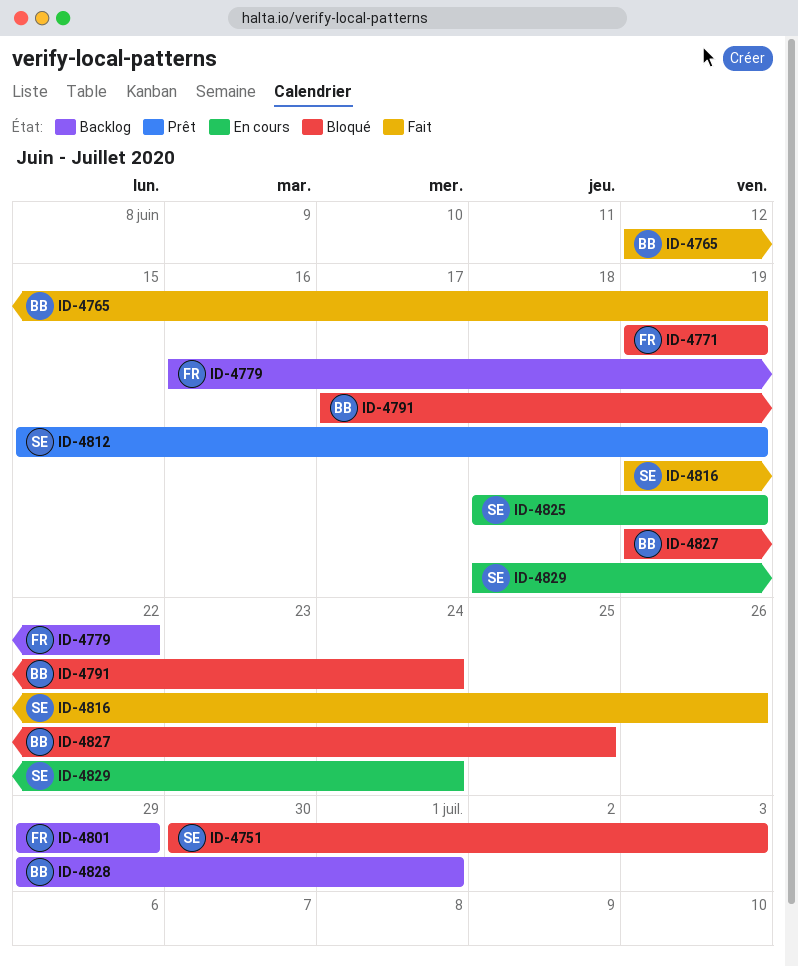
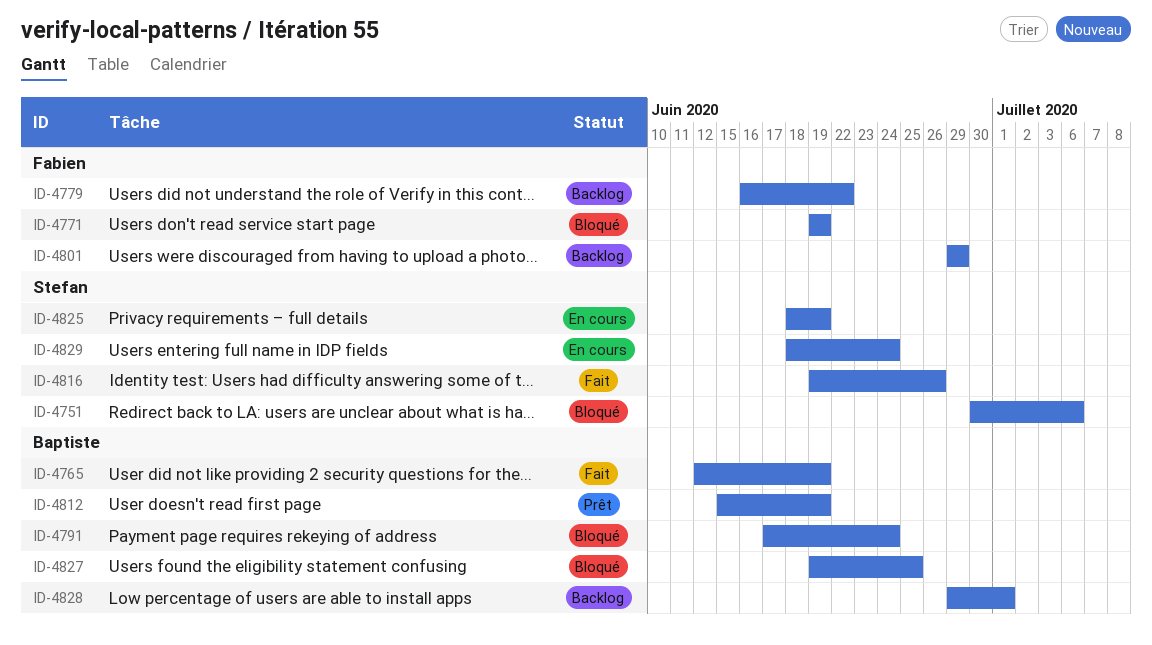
ID-4751, due: Jul 3 -> Jul 6
ID-4812, owner: Stefan -> Baptiste

